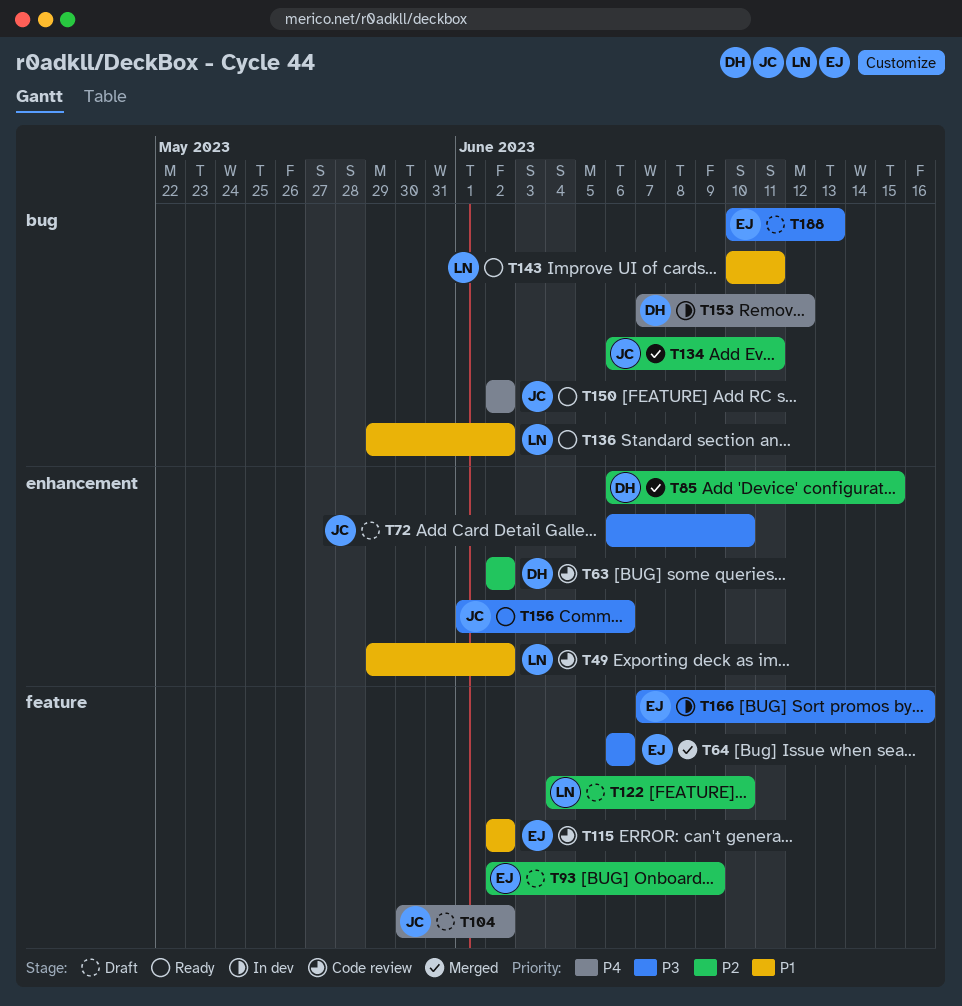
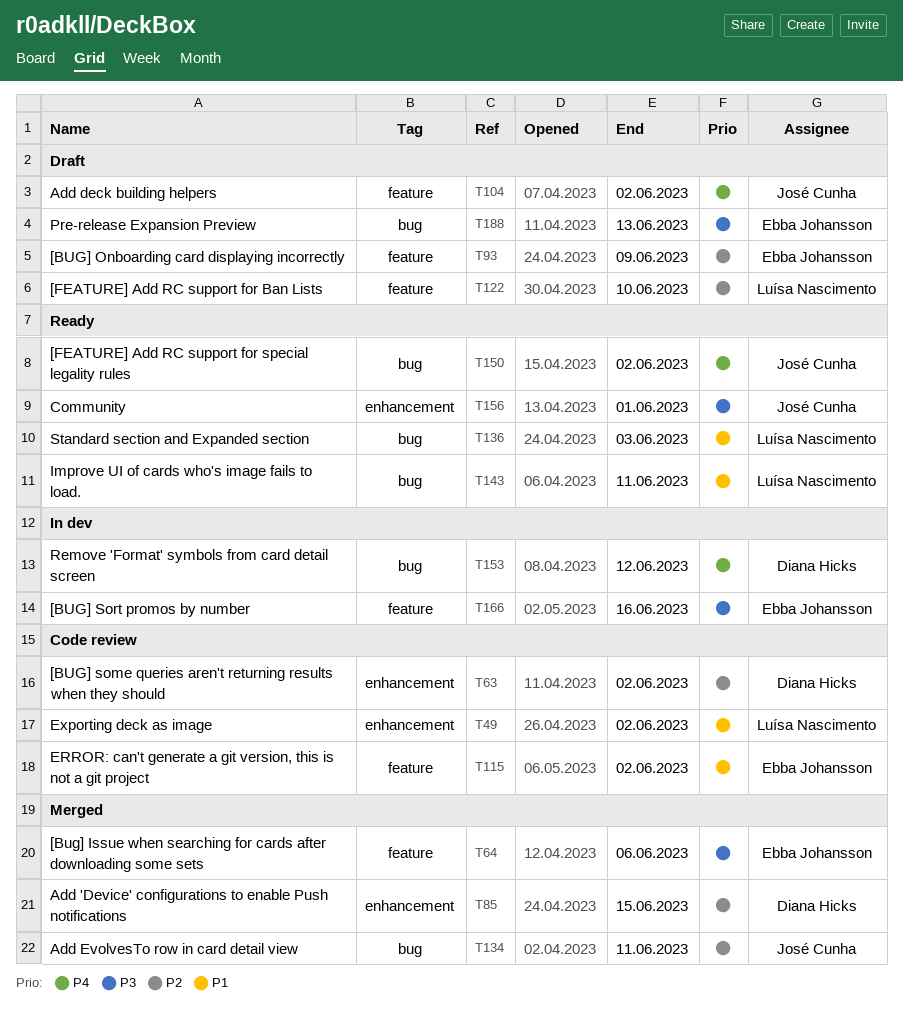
T72: present -> none
T136, due: Jun 2 -> Jun 3
T156, due: Jun 6 -> Jun 1

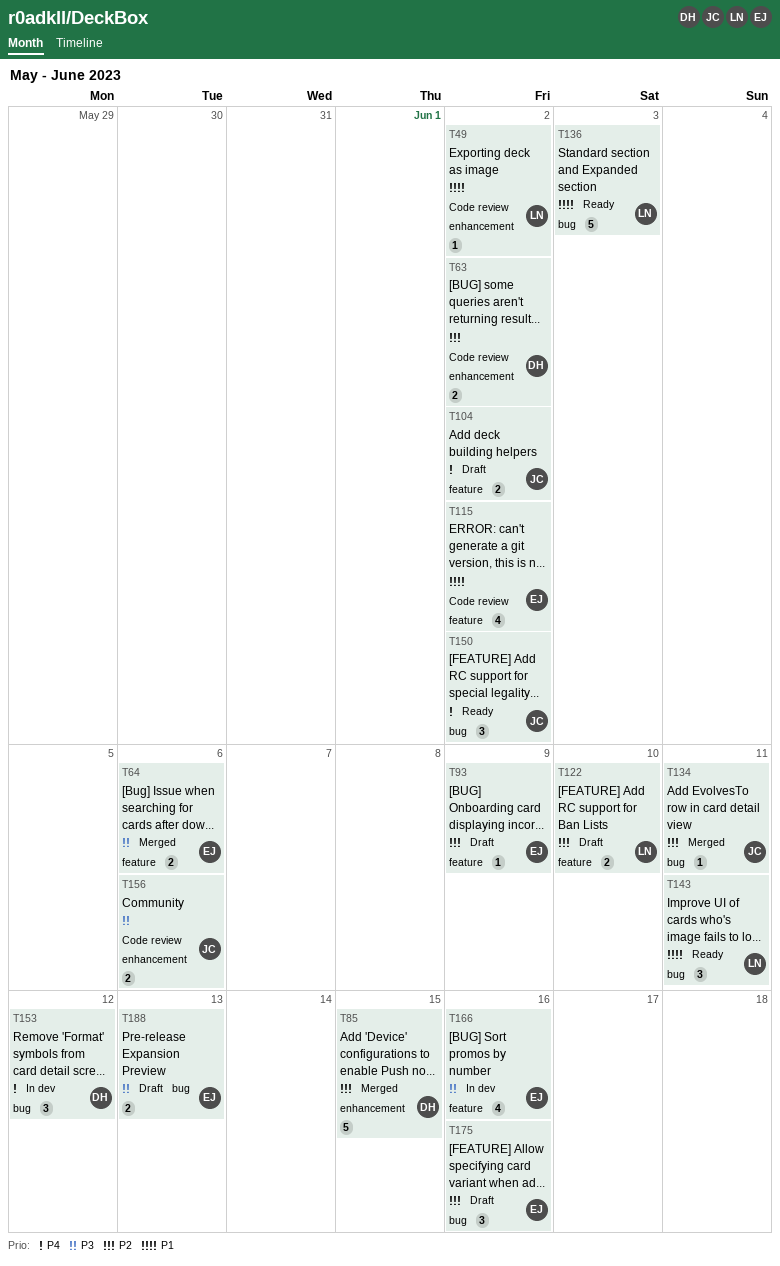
T156, status: Ready -> Code review
T156, due: Jun 1 -> Jun 6
T175: none -> present

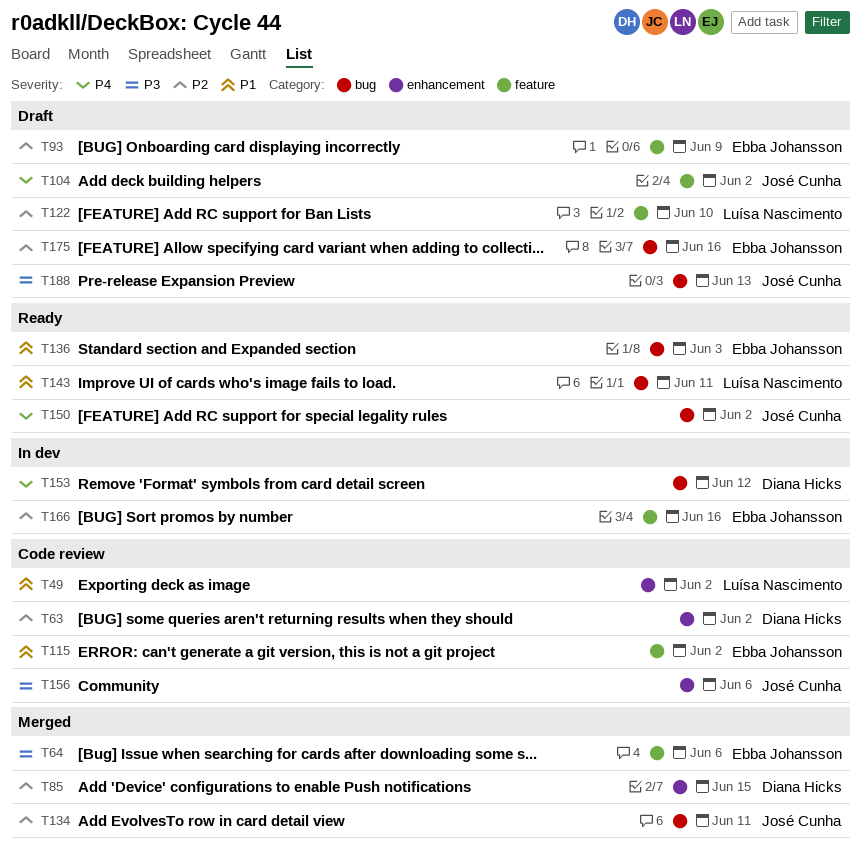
T136, owner: Luísa Nascimento -> Ebba Johansson
T166, priority: P3 -> P2
T188, owner: Ebba Johansson -> José Cunha

